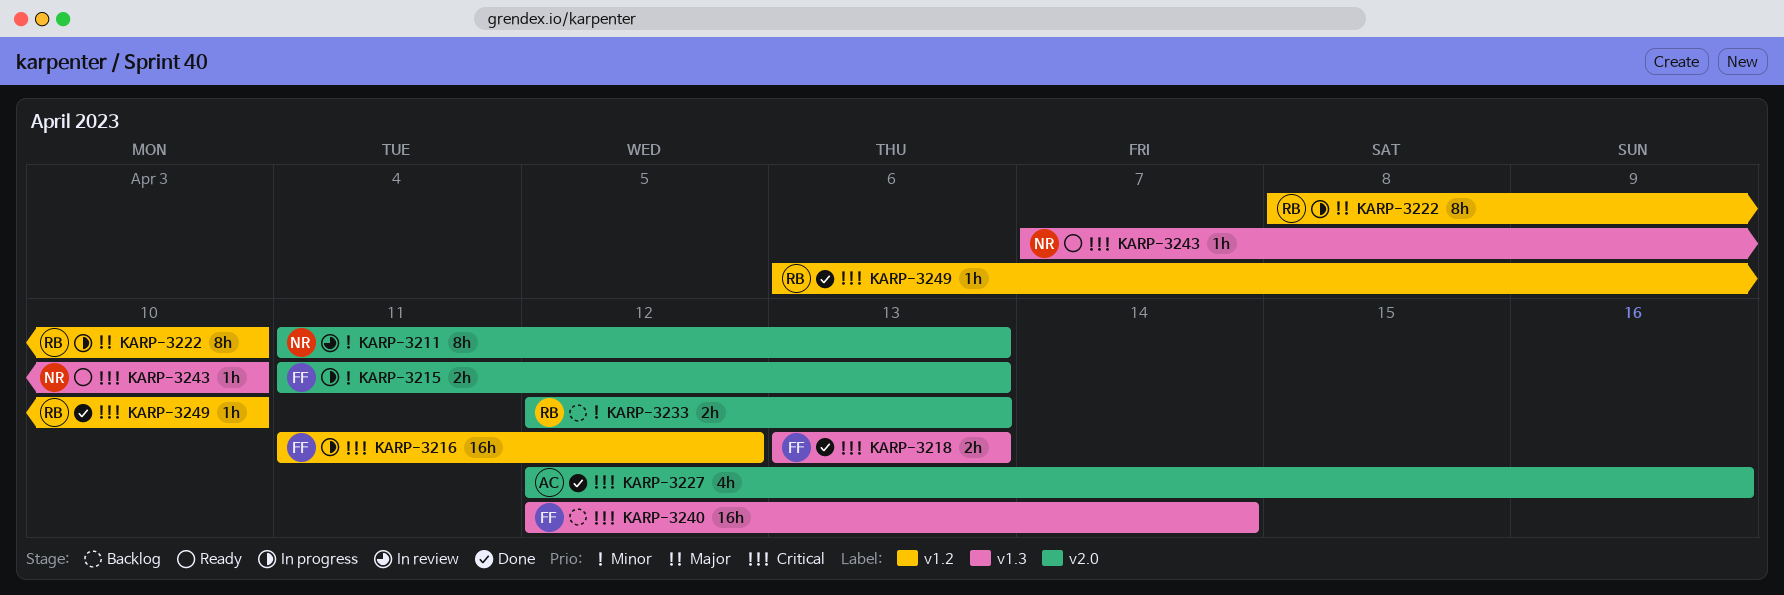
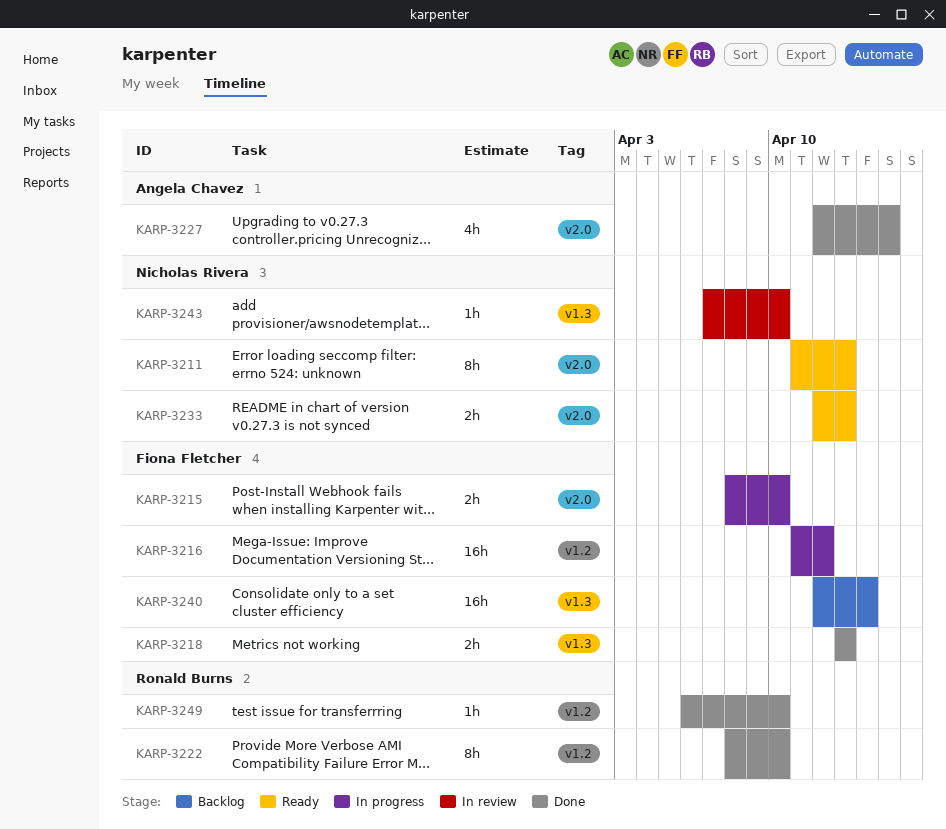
KARP-3211, status: In review -> Ready
KARP-3215, start: Apr 11 -> Apr 8
KARP-3215, due: Apr 13 -> Apr 10
KARP-3222, status: In progress -> Done
KARP-3227, due: Apr 16 -> Apr 15
KARP-3233, status: Backlog -> Ready
KARP-3233, owner: Ronald Burns -> Nicholas Rivera
KARP-3243, status: Ready -> In review

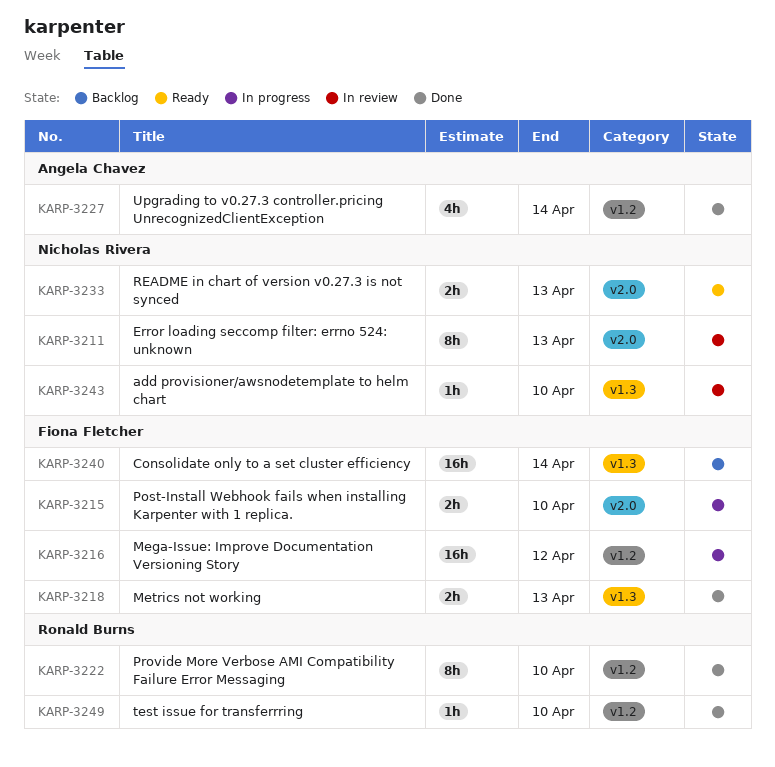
KARP-3211, status: Ready -> In review
KARP-3227, label: v2.0 -> v1.2
KARP-3227, due: Apr 15 -> Apr 14

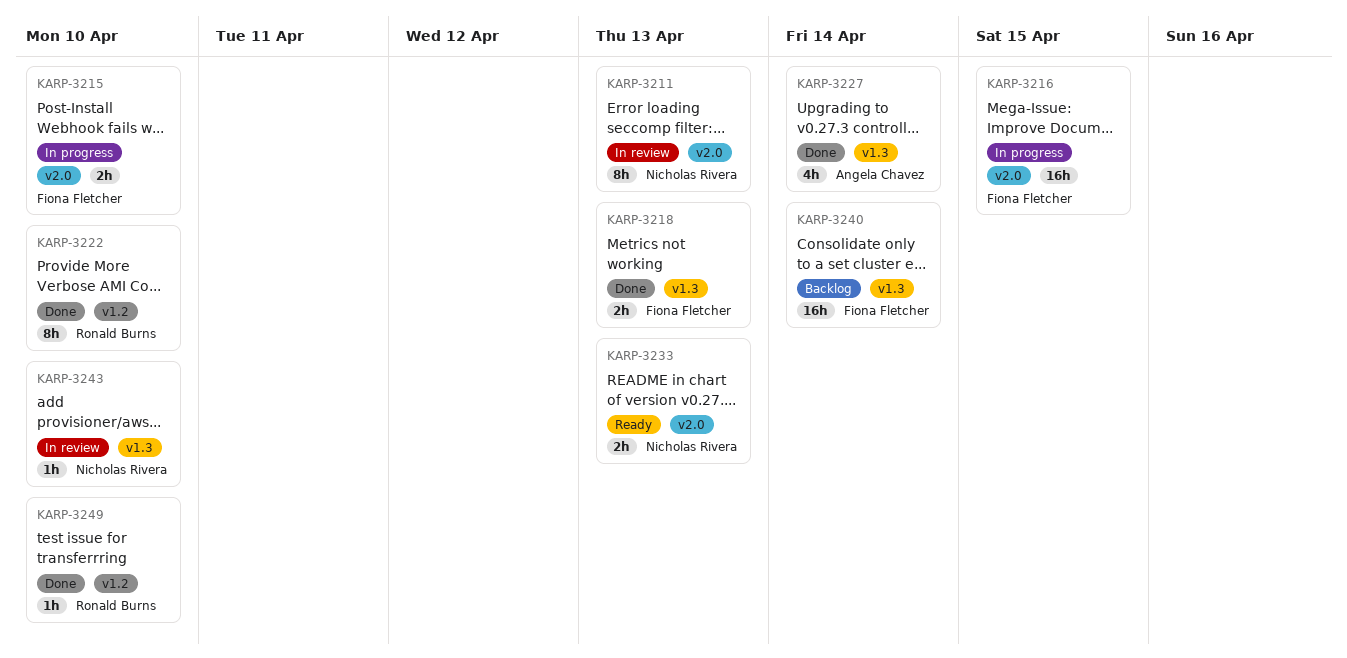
KARP-3216, label: v1.2 -> v2.0
KARP-3216, due: Apr 12 -> Apr 15
KARP-3227, label: v1.2 -> v1.3

